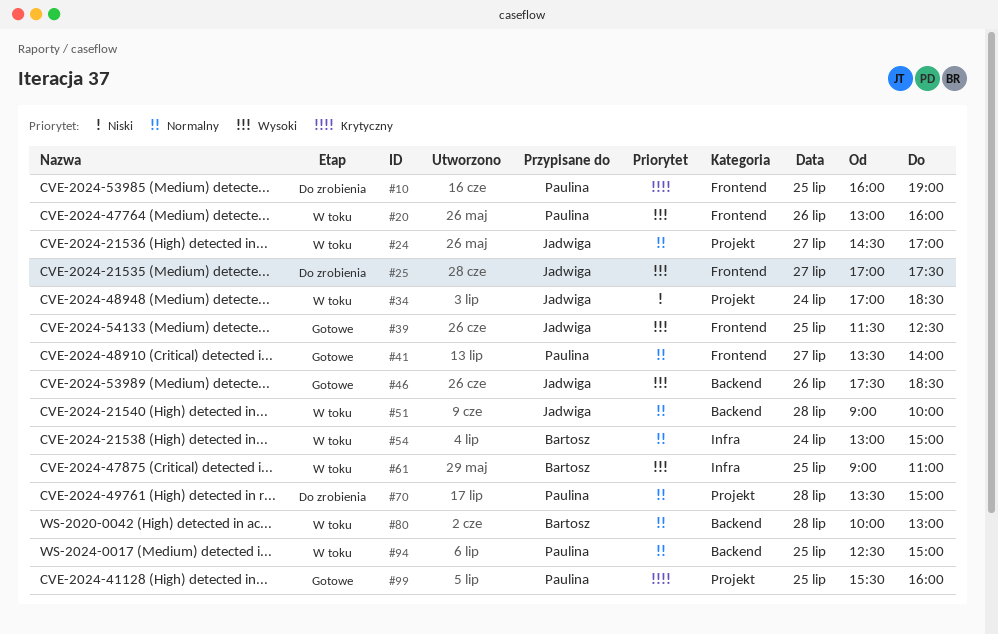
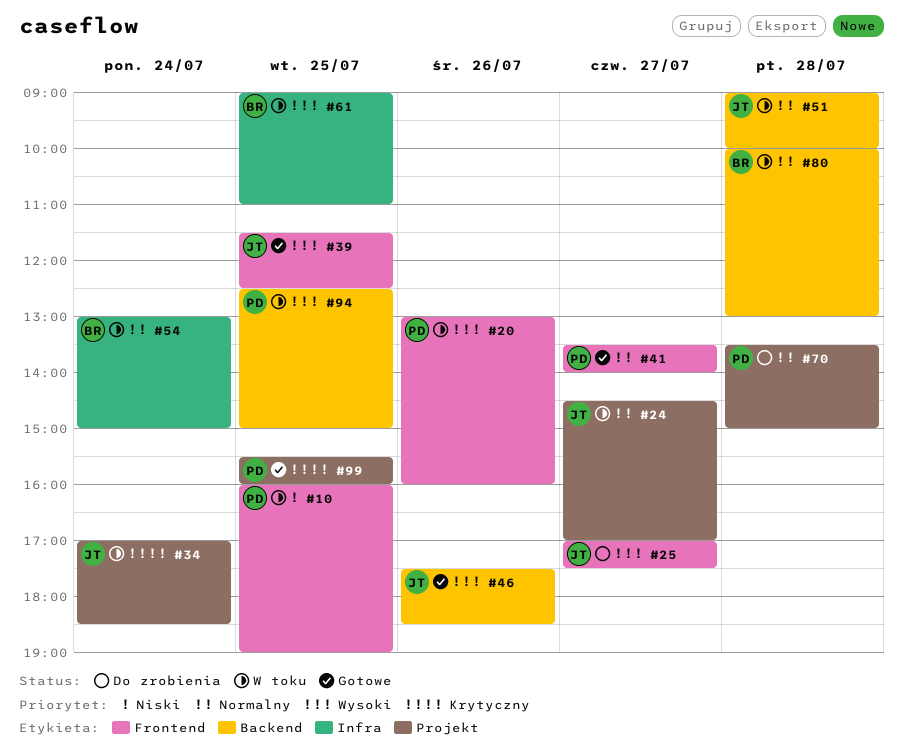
#10, status: Do zrobienia -> W toku
#10, priority: Krytyczny -> Niski
#34, priority: Niski -> Krytyczny
#94, priority: Normalny -> Wysoki

